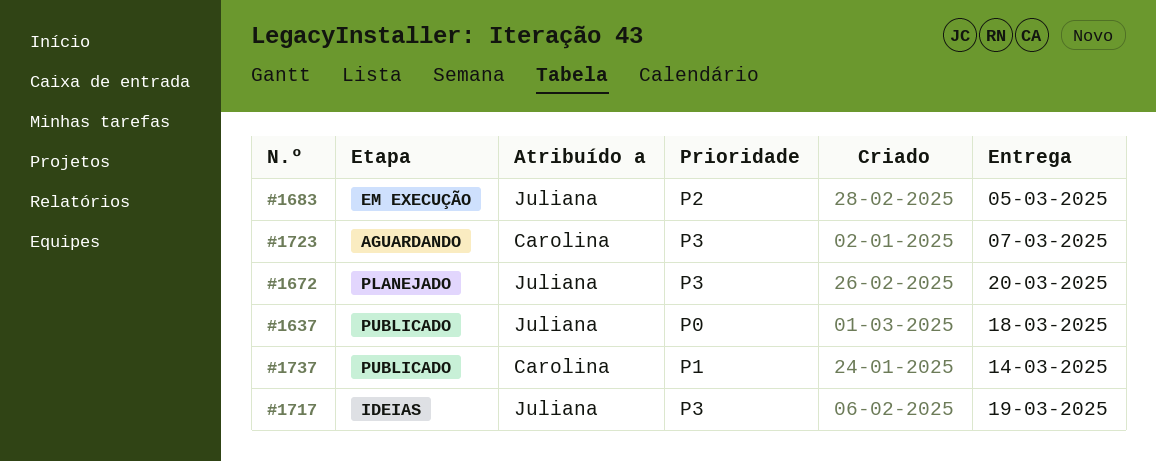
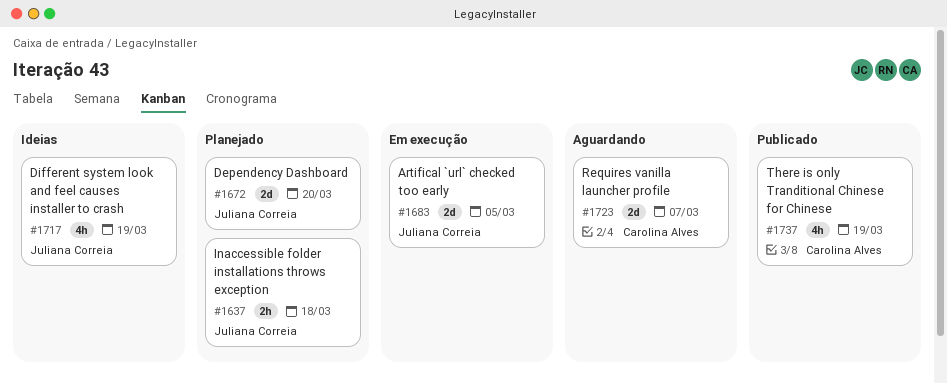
#1637, status: Publicado -> Planejado
#1737, due: Mar 14 -> Mar 19

